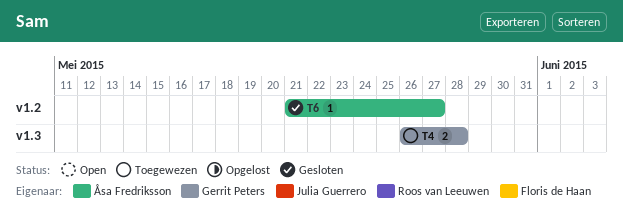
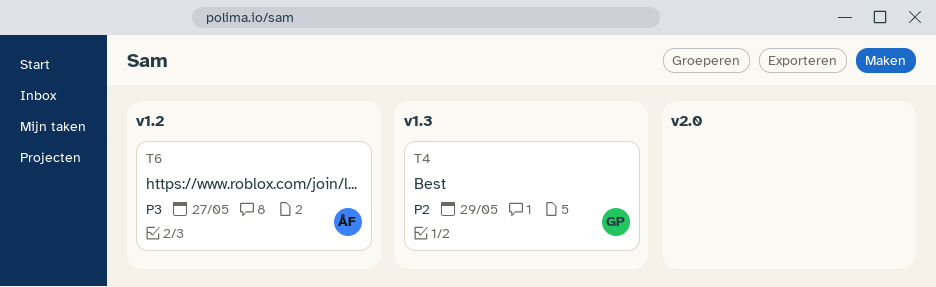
T4, due: May 28 -> May 29

